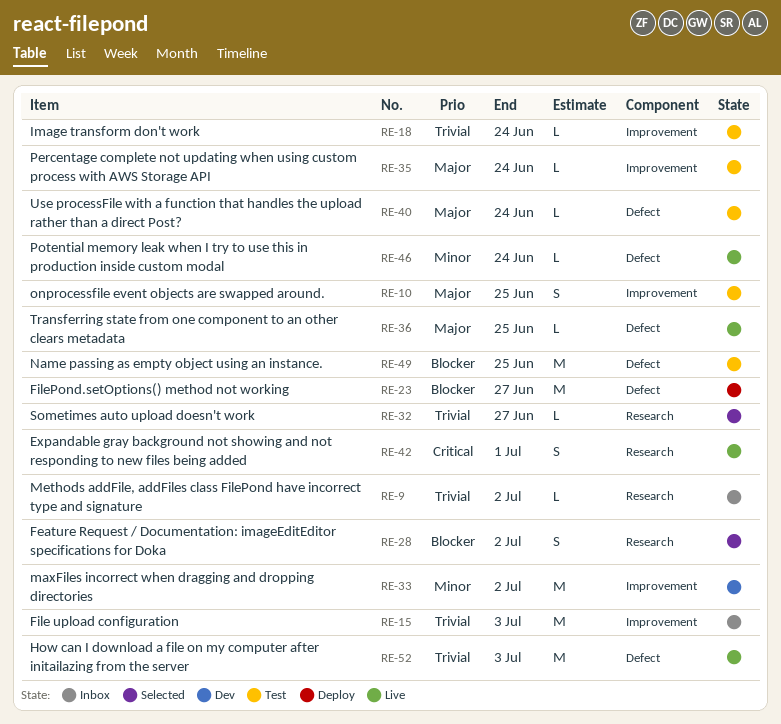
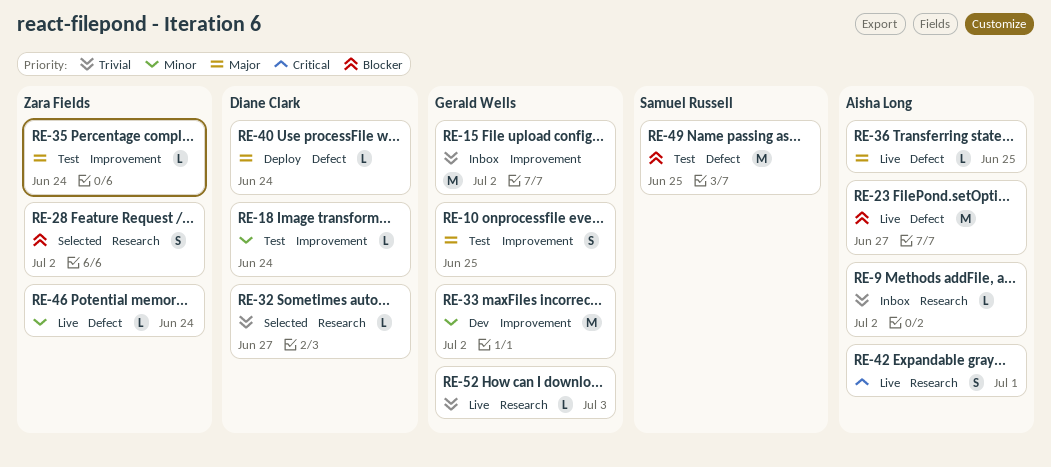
RE-15, due: Jul 3 -> Jul 2
RE-18, priority: Trivial -> Minor
RE-23, status: Deploy -> Live
RE-40, status: Test -> Deploy
RE-52, label: Defect -> Research
RE-52, estimate: M -> L

